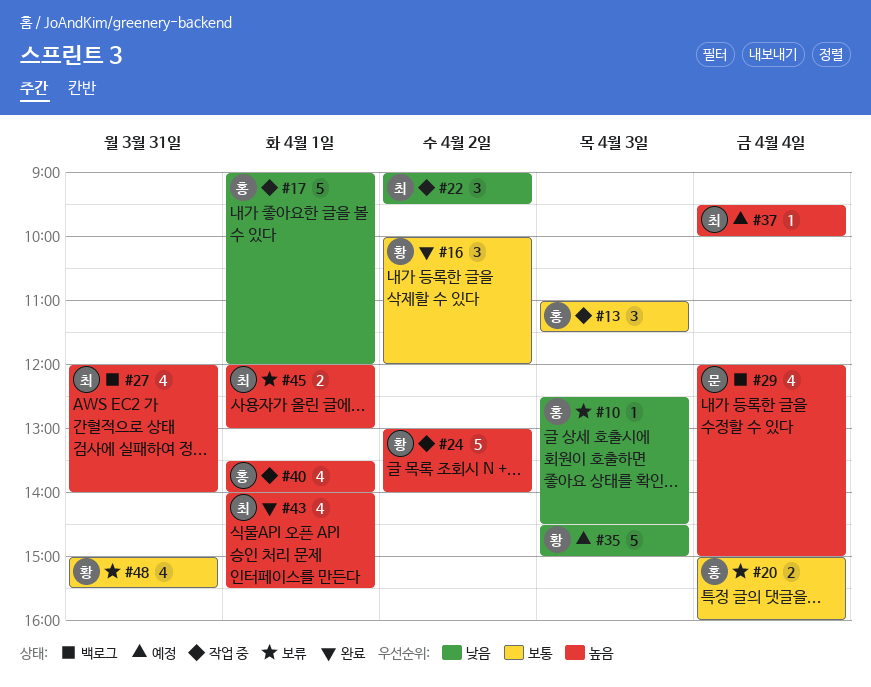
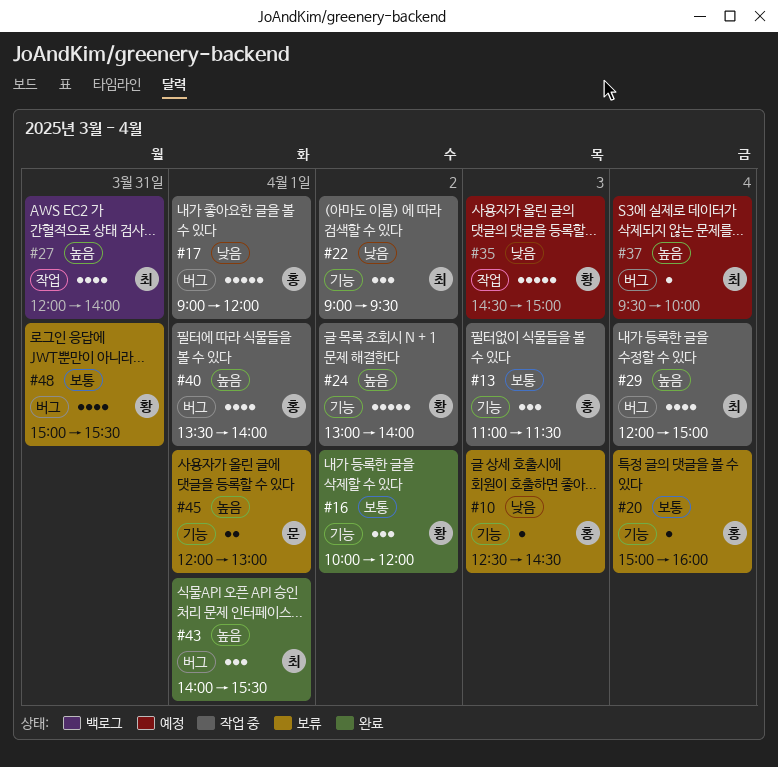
#20, estimate: 2 -> 1
#29, status: 백로그 -> 작업 중
#29, owner: 문 -> 최
#43, estimate: 4 -> 3
#45, owner: 최 -> 문

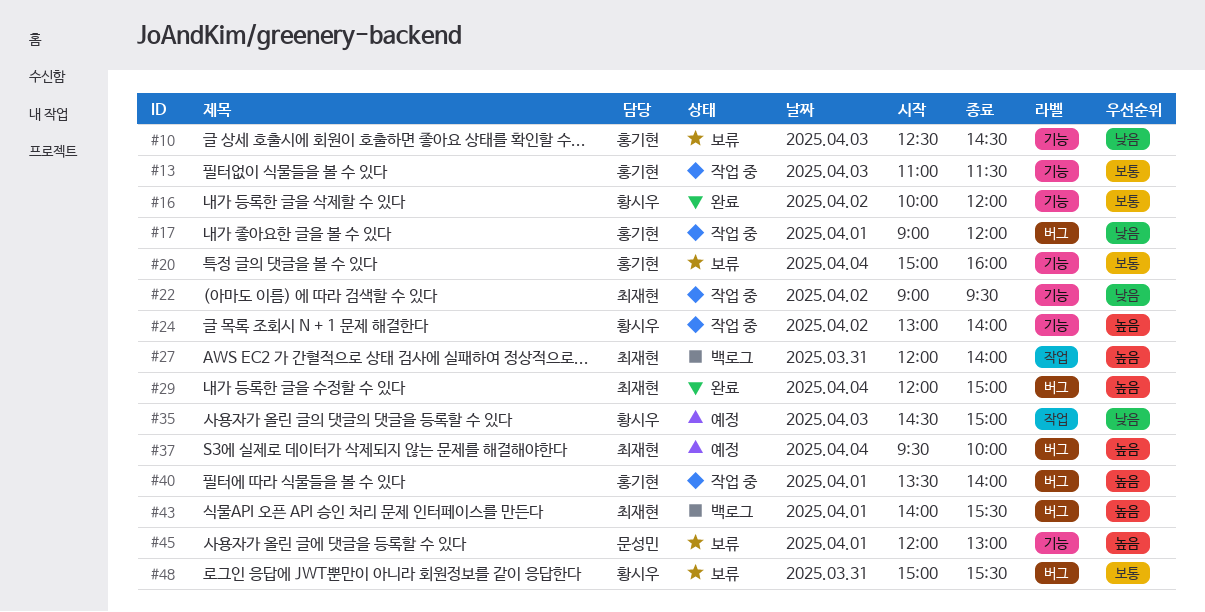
#29, status: 작업 중 -> 완료
#43, status: 완료 -> 백로그

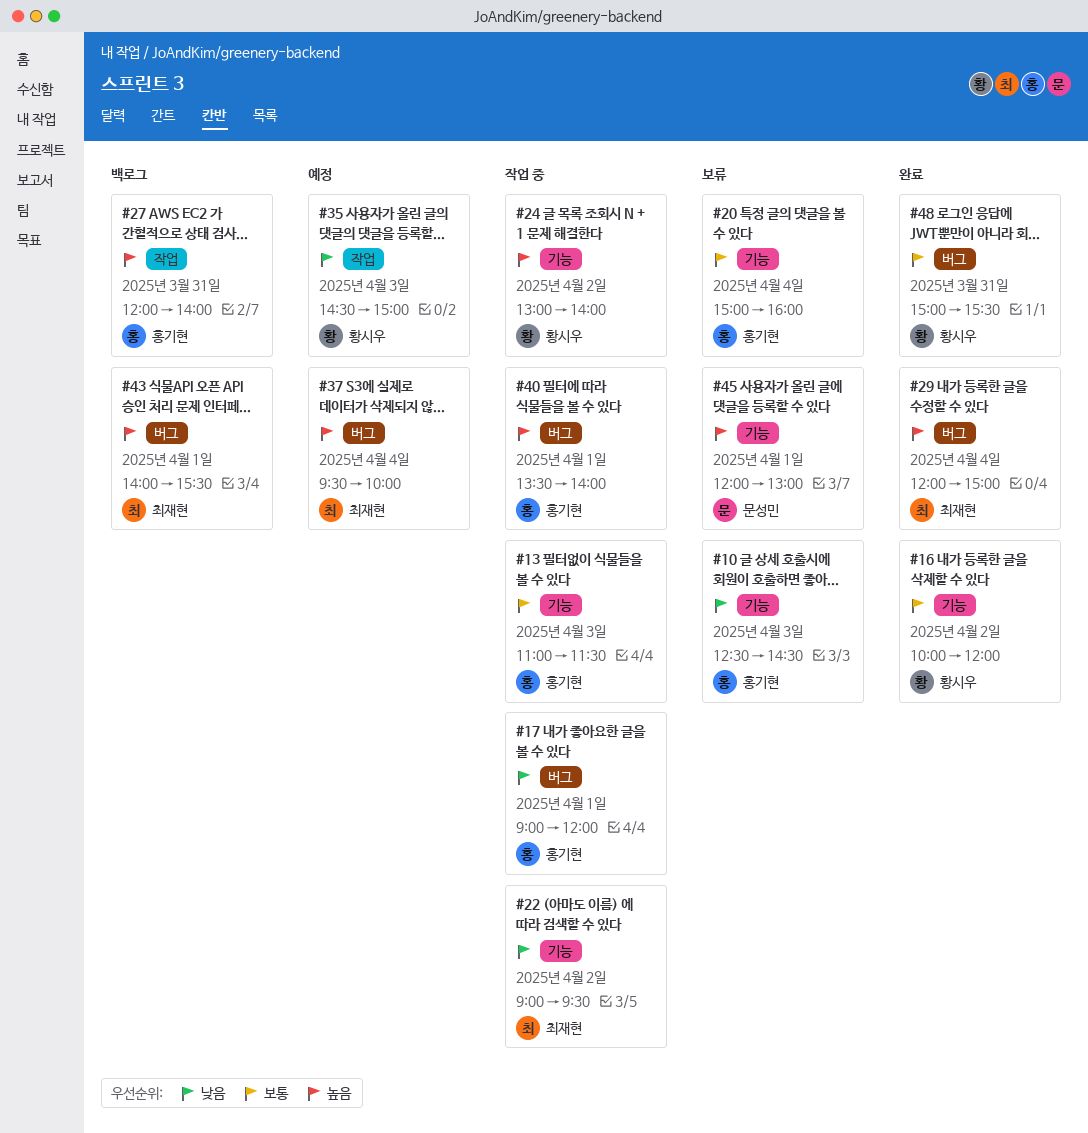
#27, owner: 최재현 -> 홍기현
#48, status: 보류 -> 완료

